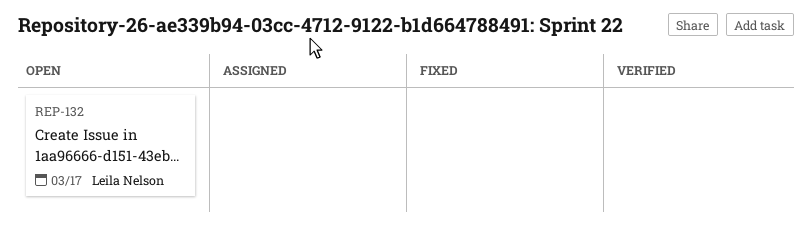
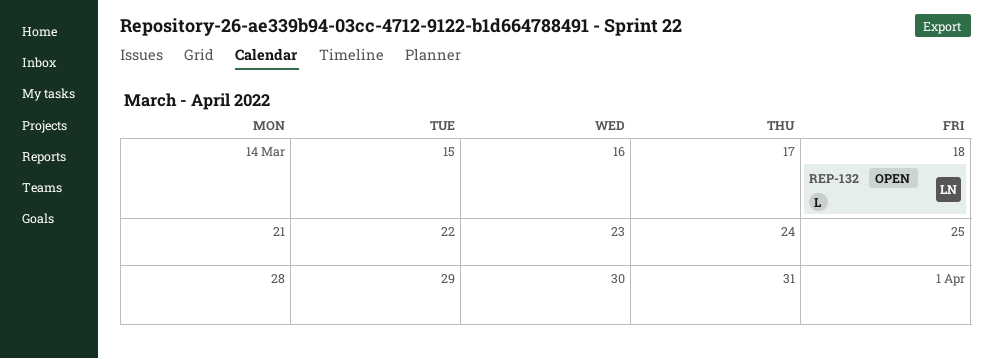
REP-132, due: Mar 17 -> Mar 18

